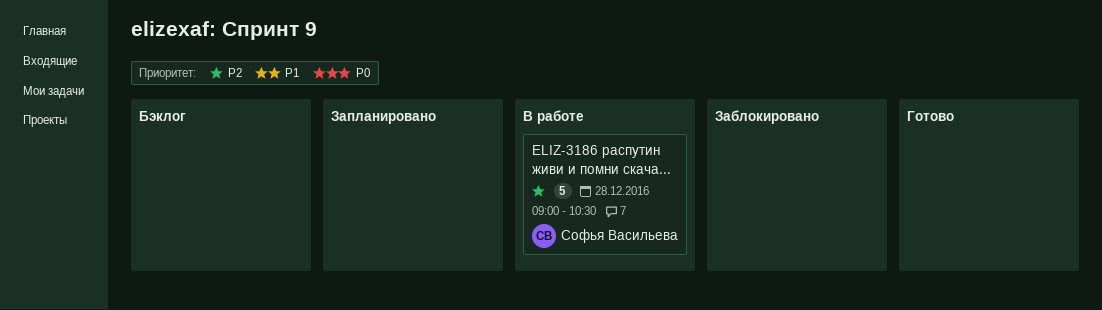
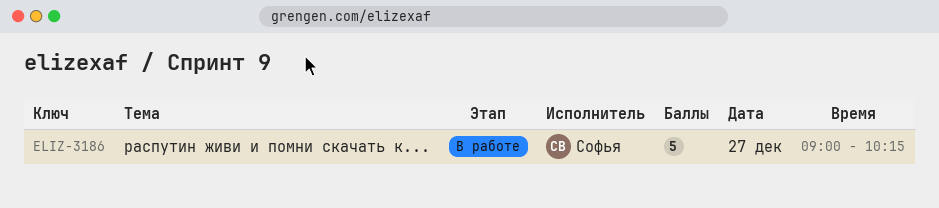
ELIZ-3186, day: Dec 28 -> Dec 27
ELIZ-3186, ends: 10:30 -> 10:15

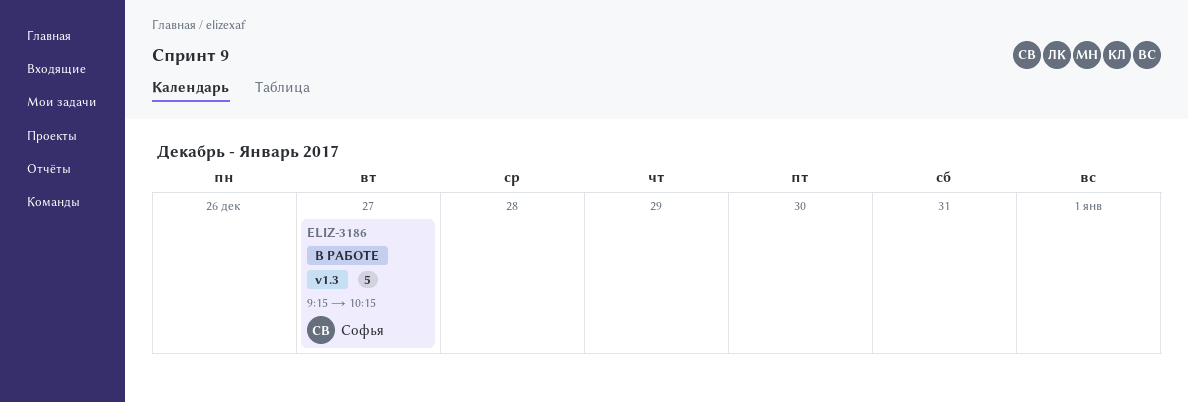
ELIZ-3186, begins: 09:00 -> 09:15

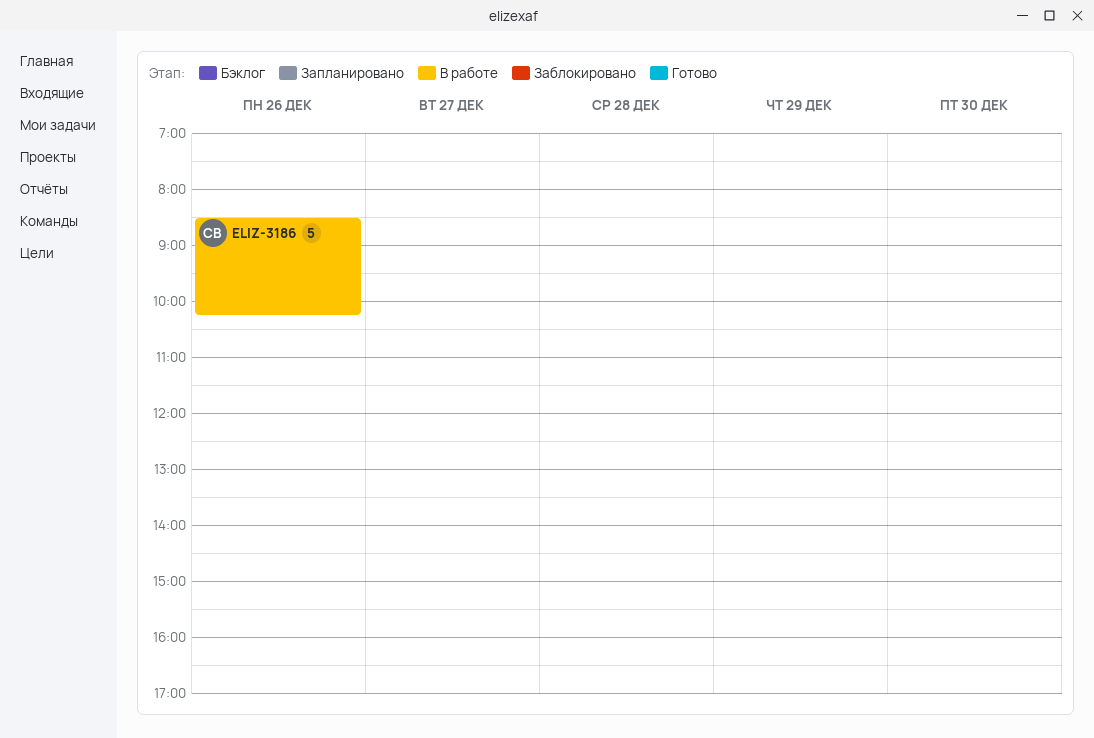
ELIZ-3186, day: Dec 27 -> Dec 26
ELIZ-3186, begins: 09:15 -> 08:30

